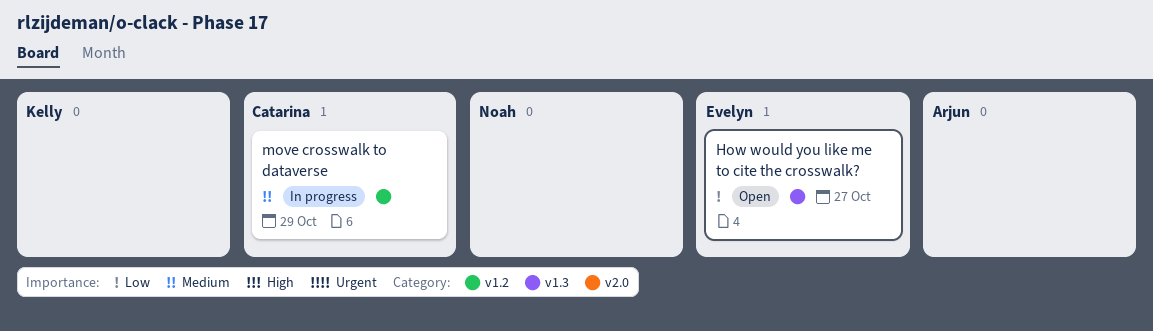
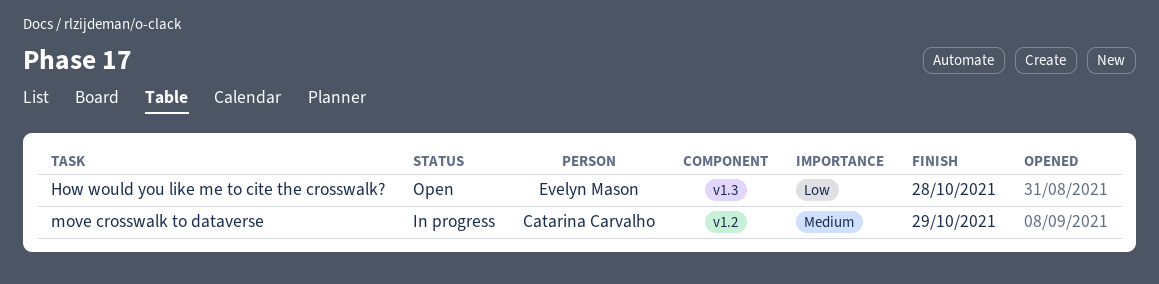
How would you like me to cite the crosswalk?, due: Oct 27 -> Oct 28

